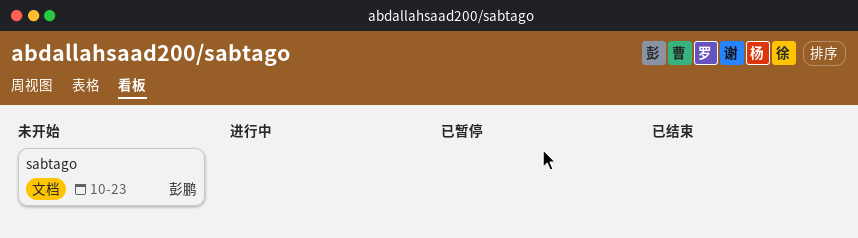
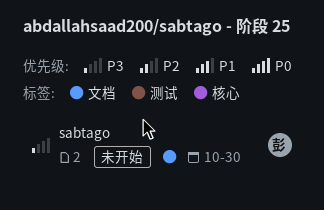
sabtago, due: Oct 23 -> Oct 30

